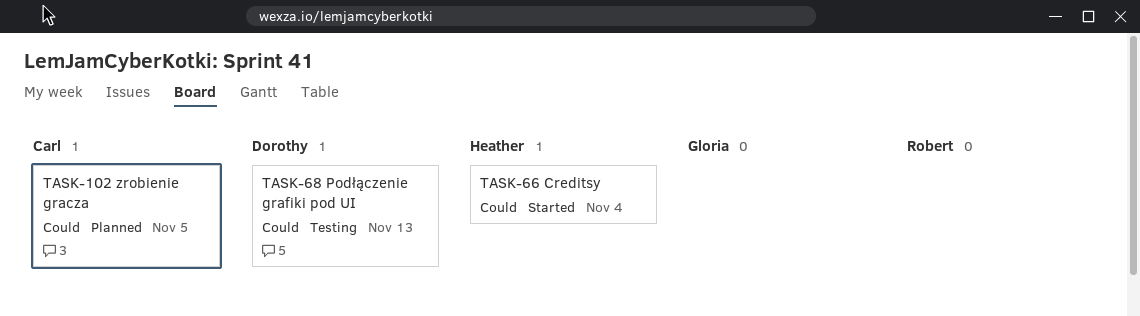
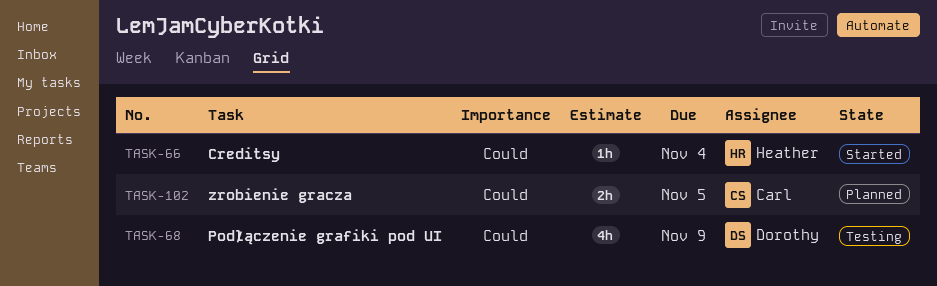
TASK-68, due: Nov 13 -> Nov 9

